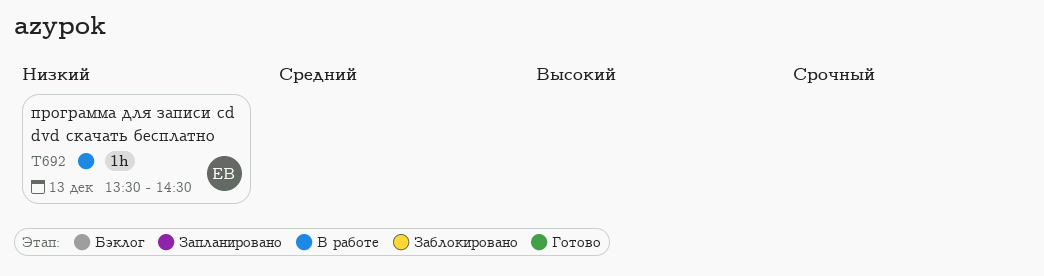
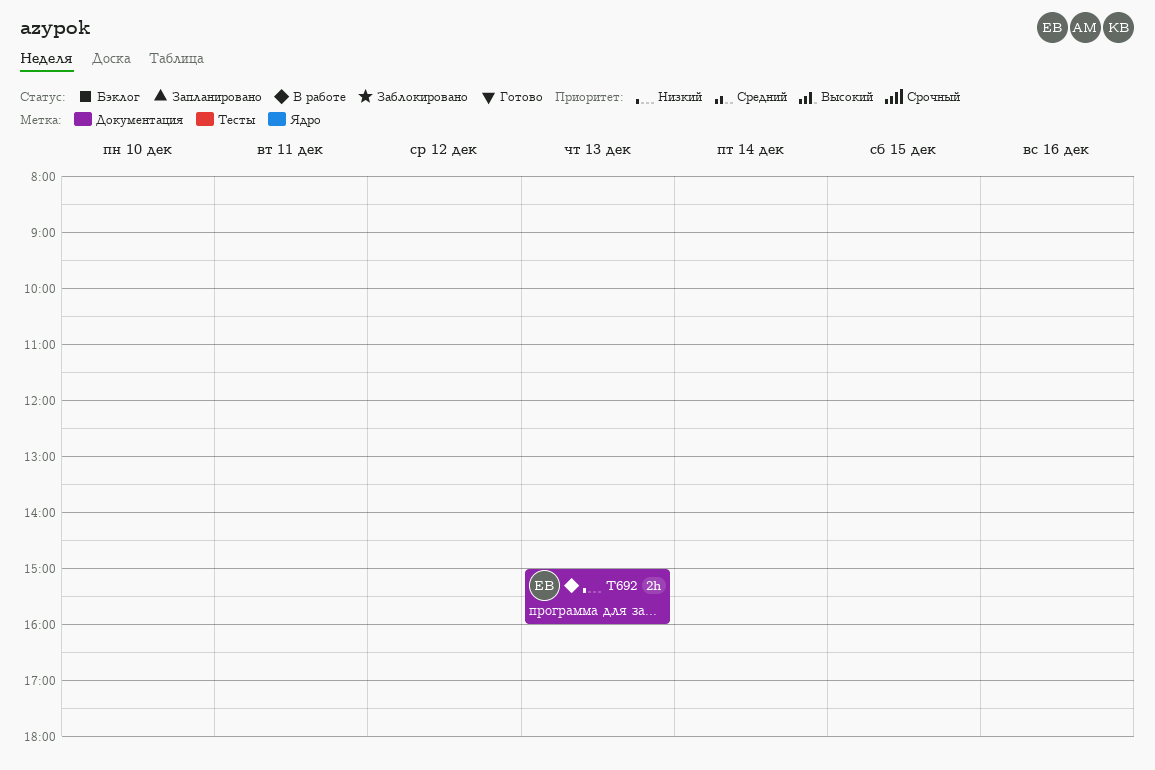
T692, estimate: 1h -> 2h
T692, begins: 13:30 -> 15:00
T692, ends: 14:30 -> 16:00

